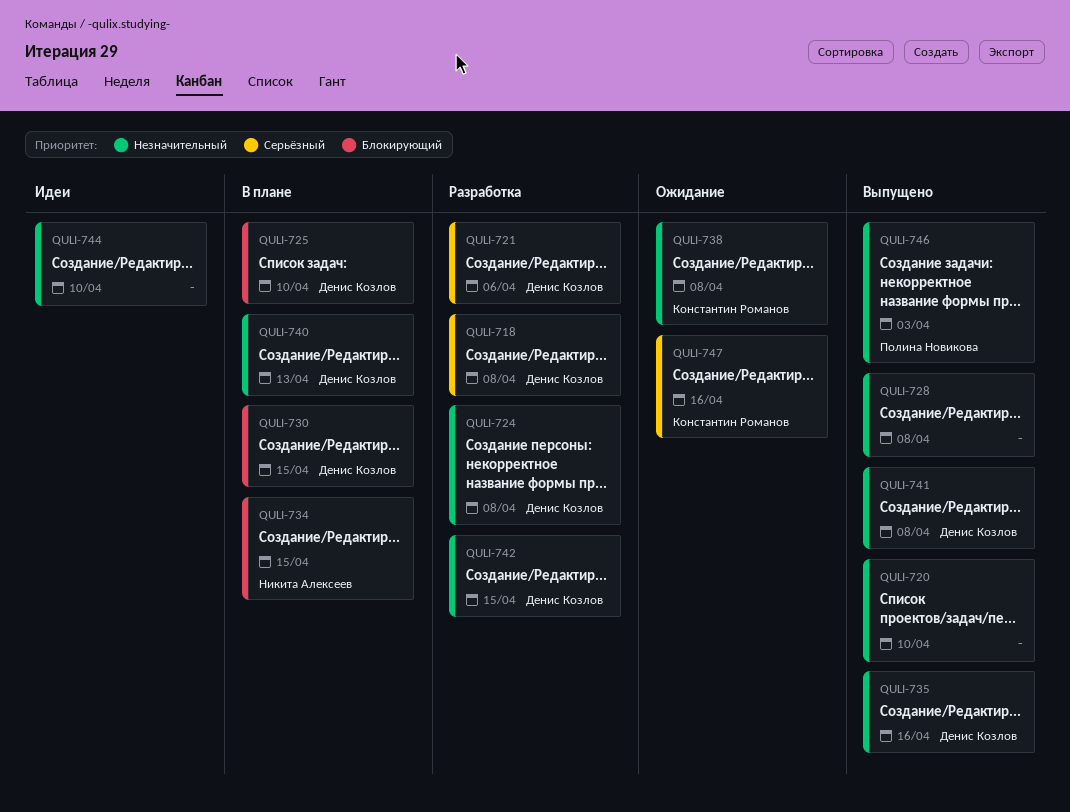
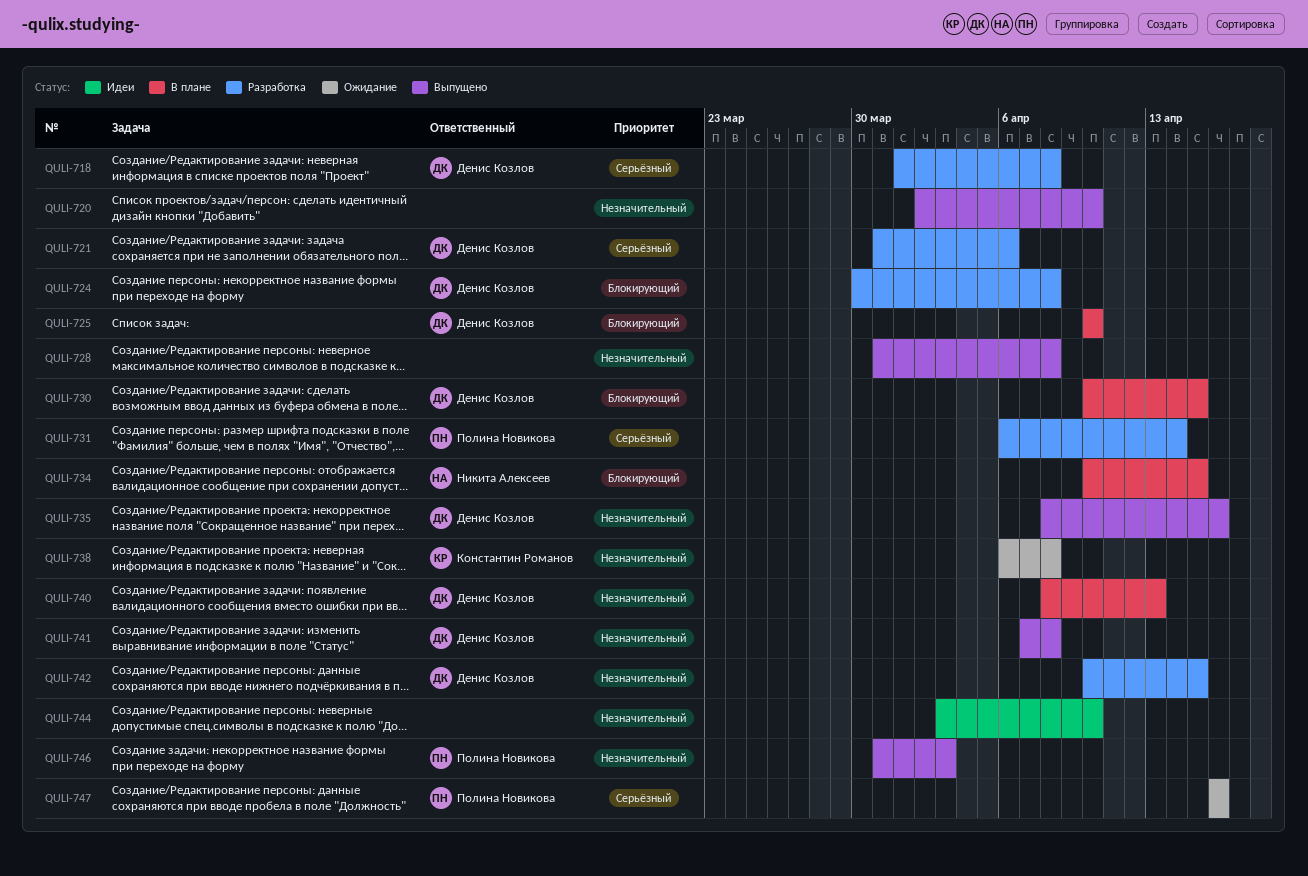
QULI-724, priority: Незначительный -> Блокирующий
QULI-731: none -> present
QULI-747, owner: Константин Романов -> Полина Новикова

